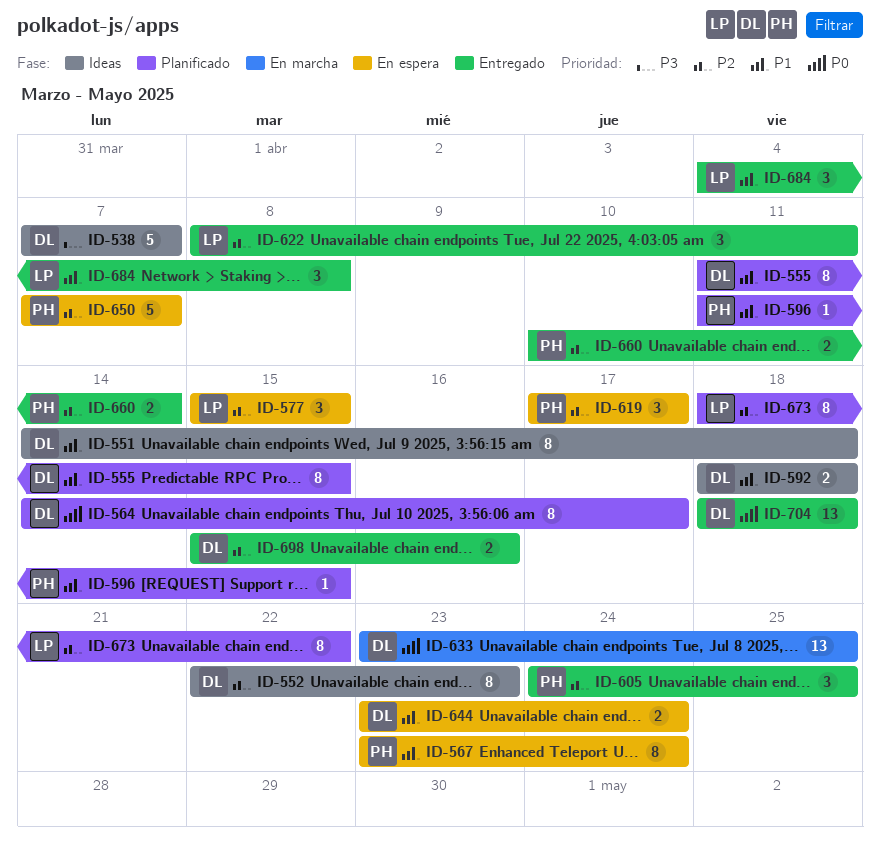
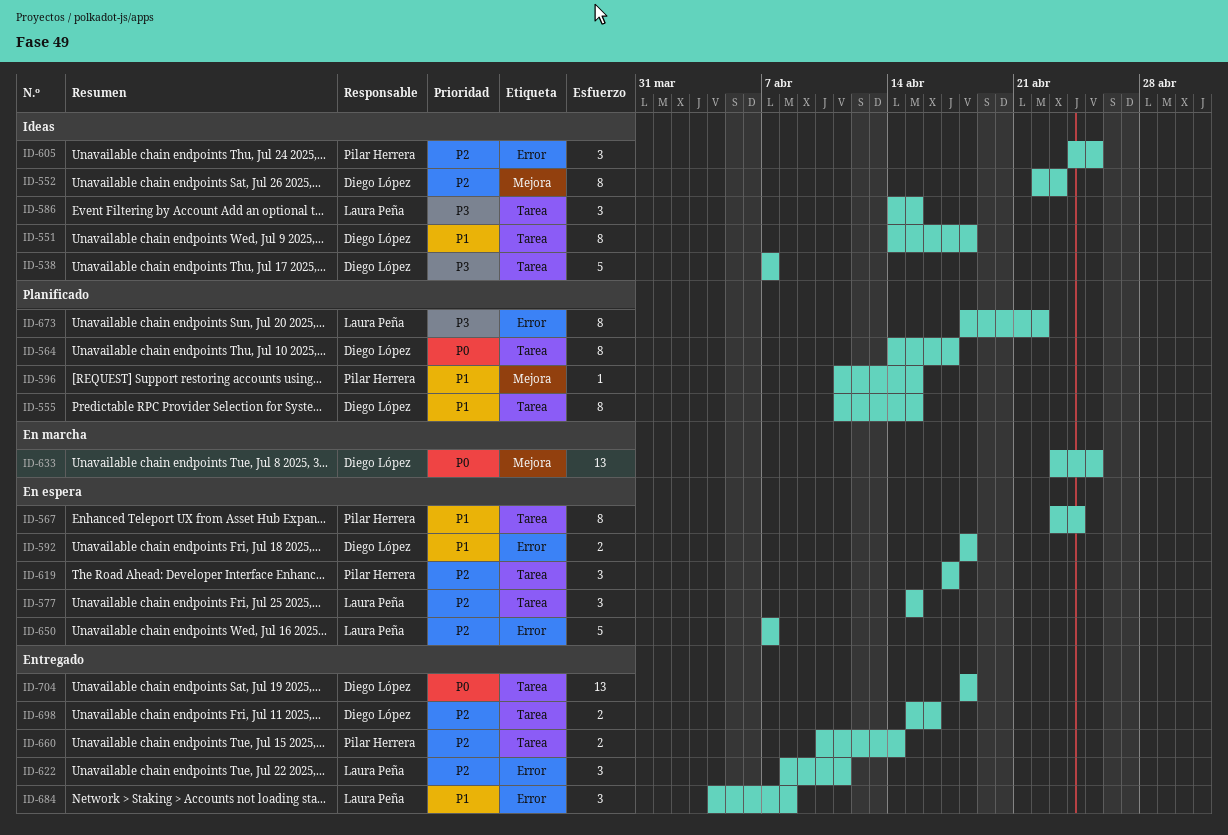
ID-586: none -> present
ID-592, status: Ideas -> En espera
ID-605, status: Entregado -> Ideas
ID-644: present -> none
ID-650, owner: Pilar Herrera -> Laura Peña
ID-673, priority: P2 -> P3

